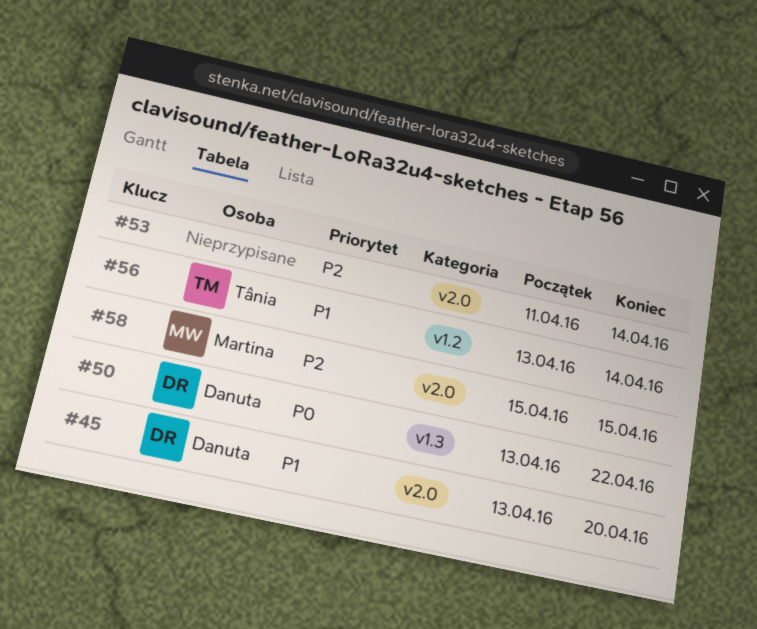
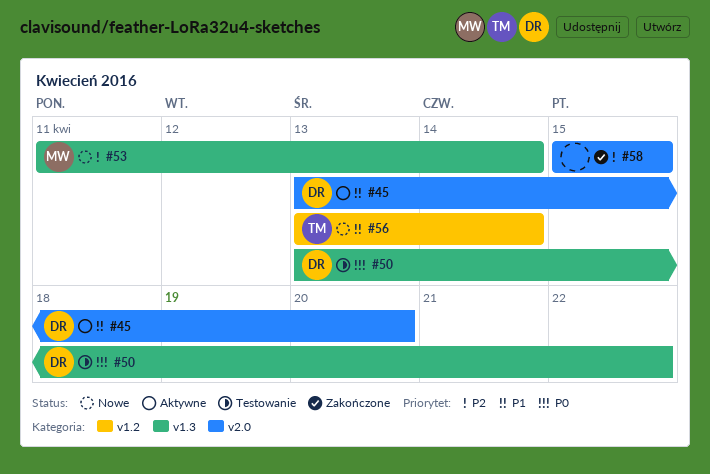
#53, owner: none -> Martina
#53, label: v2.0 -> v1.3
#58, owner: Martina -> none

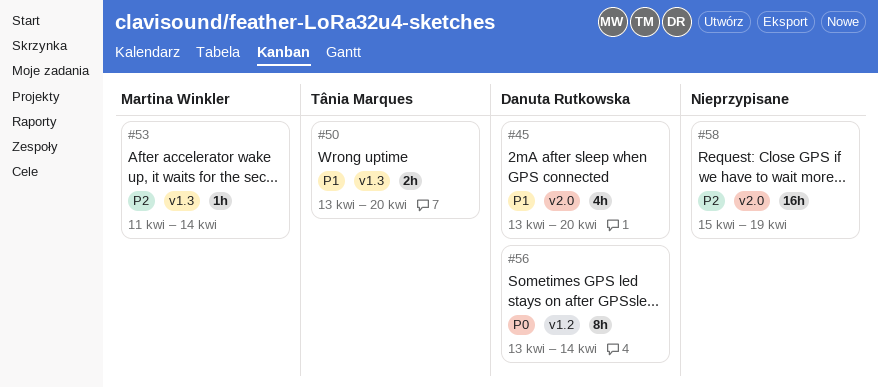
#50, owner: Danuta Rutkowska -> Tânia Marques
#50, priority: P0 -> P1
#50, due: Apr 22 -> Apr 20
#56, owner: Tânia Marques -> Danuta Rutkowska
#56, priority: P1 -> P0
#58, due: Apr 15 -> Apr 19

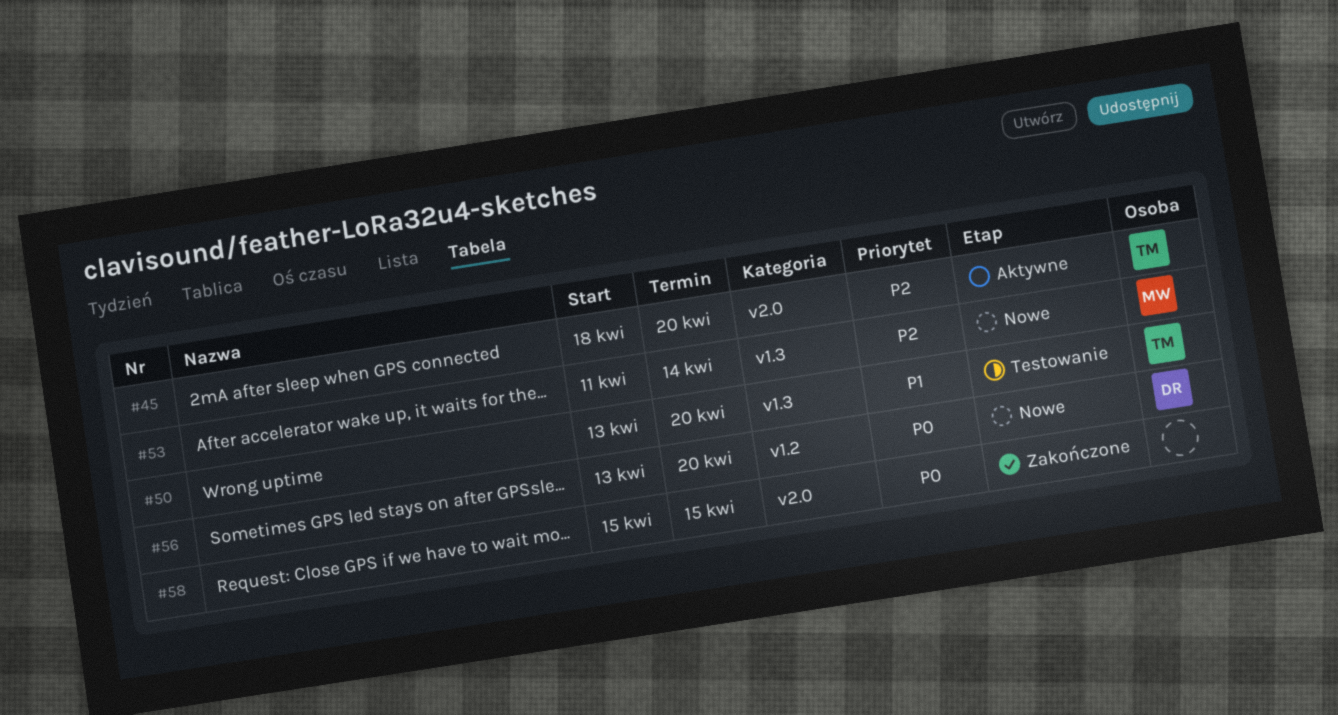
#45, owner: Danuta Rutkowska -> Tânia Marques
#45, priority: P1 -> P2
#45, start: Apr 13 -> Apr 18
#56, due: Apr 14 -> Apr 20
#58, priority: P2 -> P0
#58, due: Apr 19 -> Apr 15

